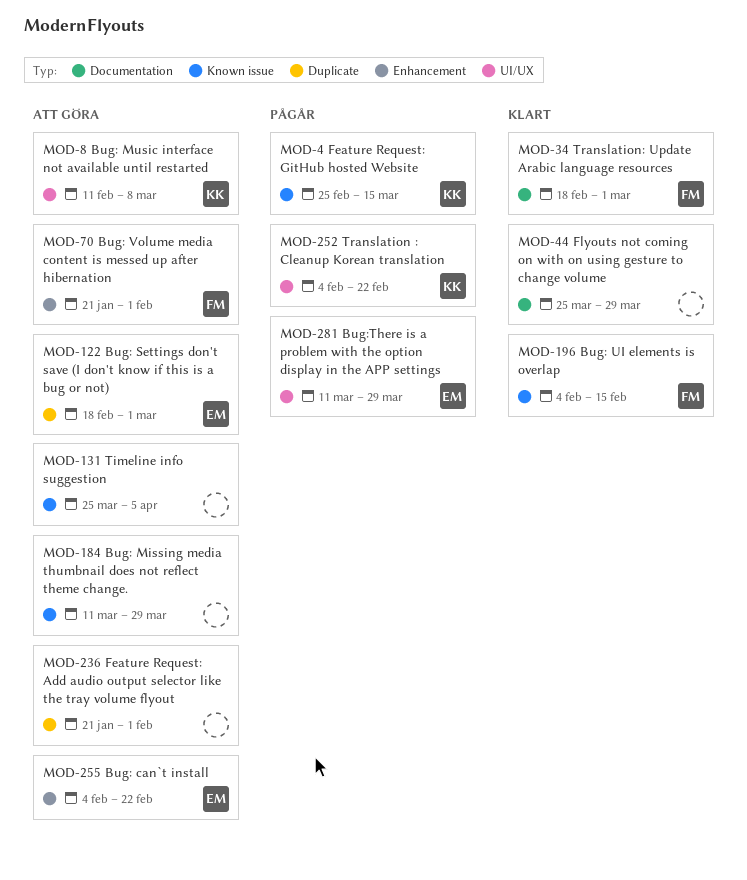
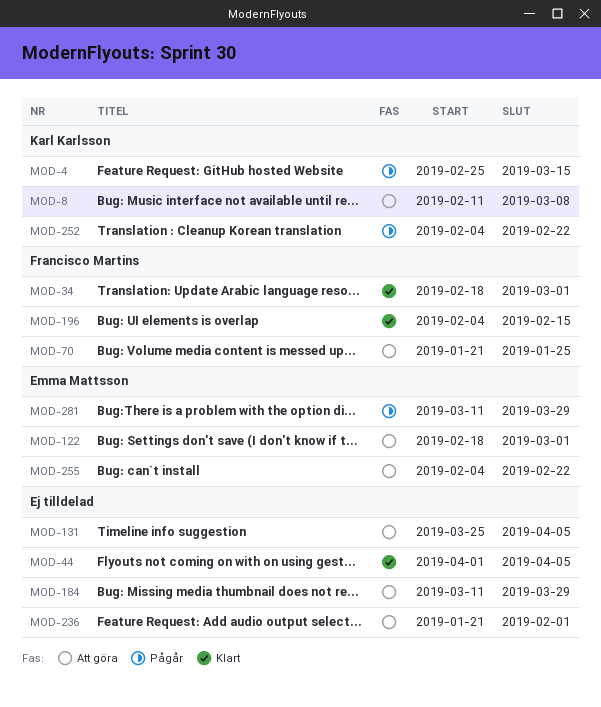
MOD-44, start: Mar 25 -> Apr 1
MOD-44, due: Mar 29 -> Apr 5
MOD-70, due: Feb 1 -> Jan 25

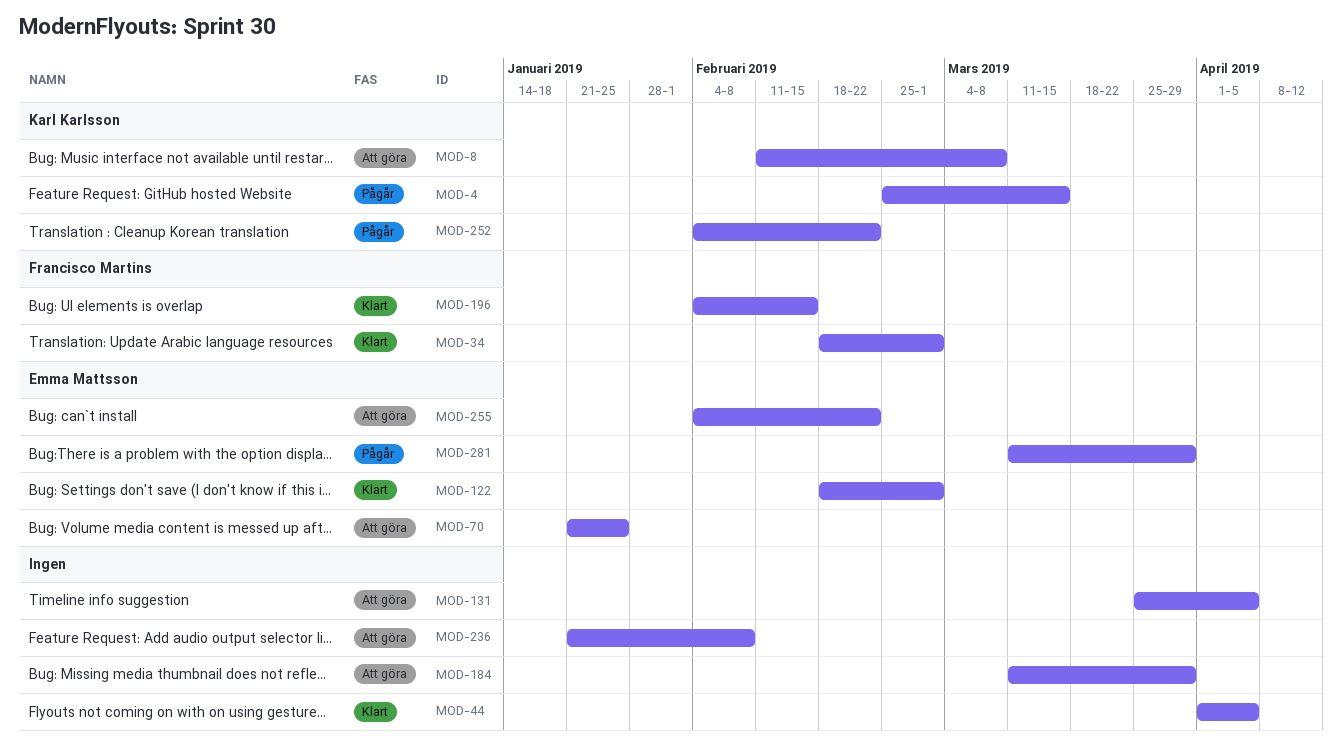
MOD-70, owner: Francisco Martins -> Emma Mattsson
MOD-122, status: Att göra -> Klart
MOD-236, due: Feb 1 -> Feb 8

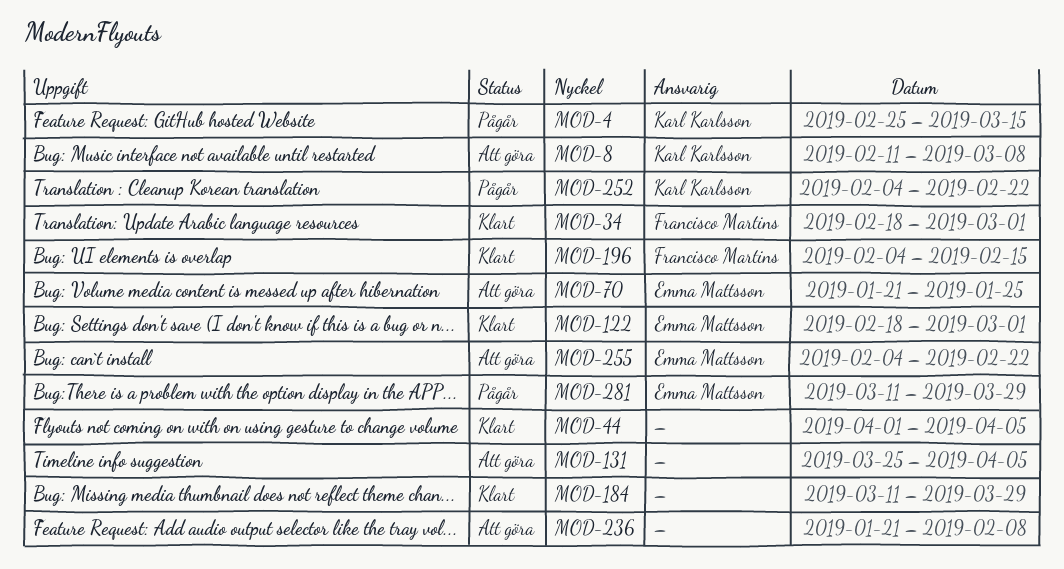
MOD-184, status: Att göra -> Klart

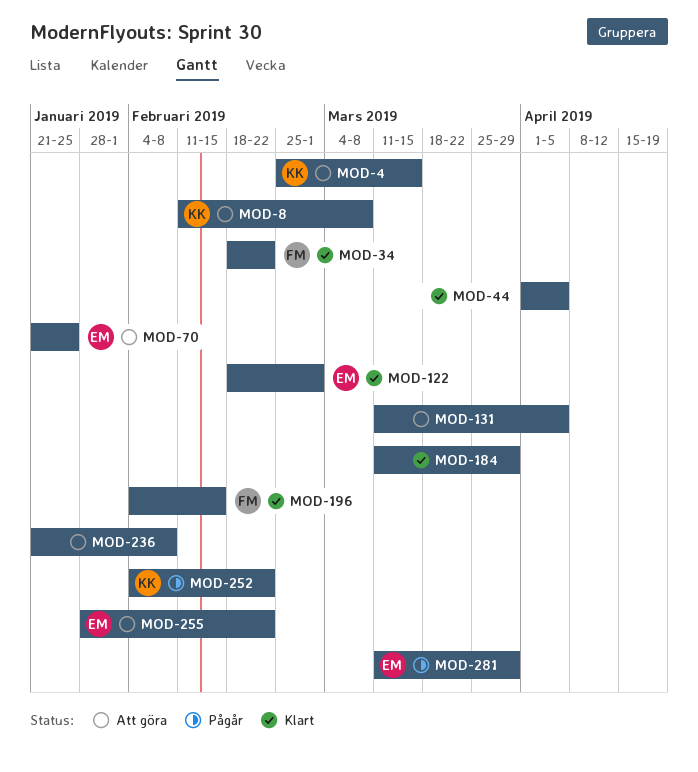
MOD-4, status: Pågår -> Att göra
MOD-34, due: Mar 1 -> Feb 22
MOD-131, start: Mar 25 -> Mar 11
MOD-255, start: Feb 4 -> Jan 28

